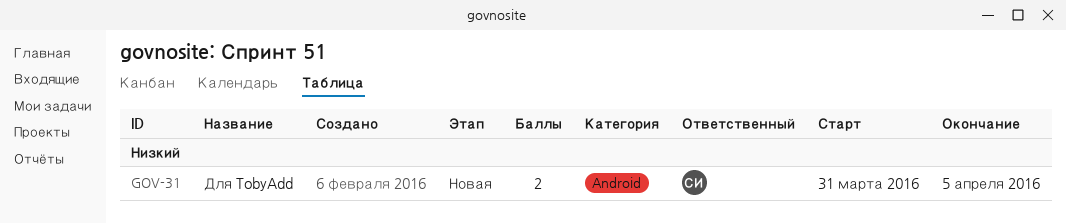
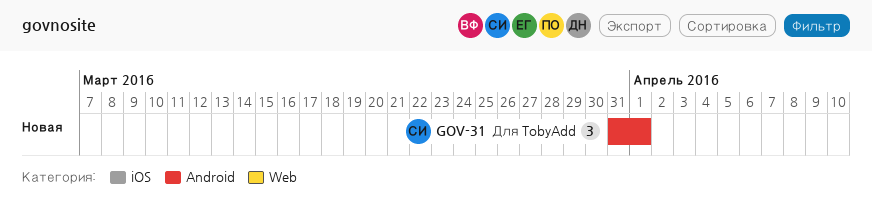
GOV-31, estimate: 2 -> 3
GOV-31, due: Apr 5 -> Apr 1

